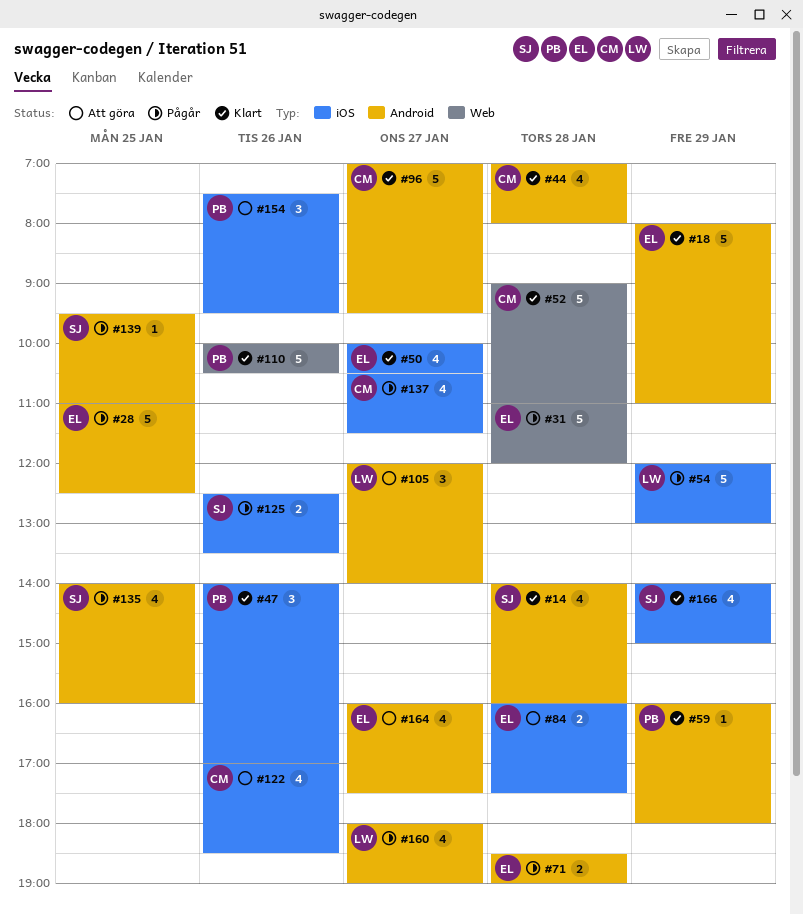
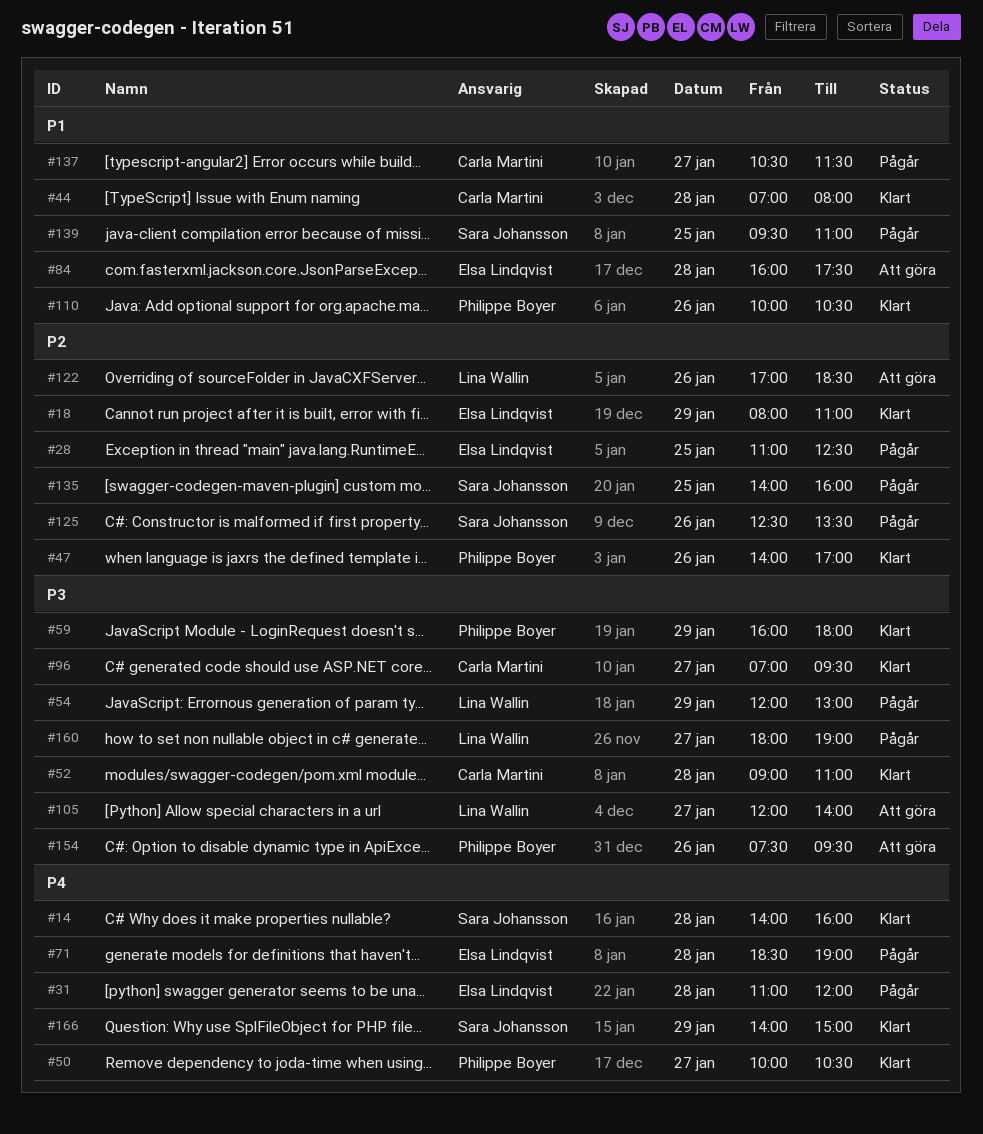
#50, owner: Elsa Lindqvist -> Philippe Boyer
#122, owner: Carla Martini -> Lina Wallin
#164: present -> none

